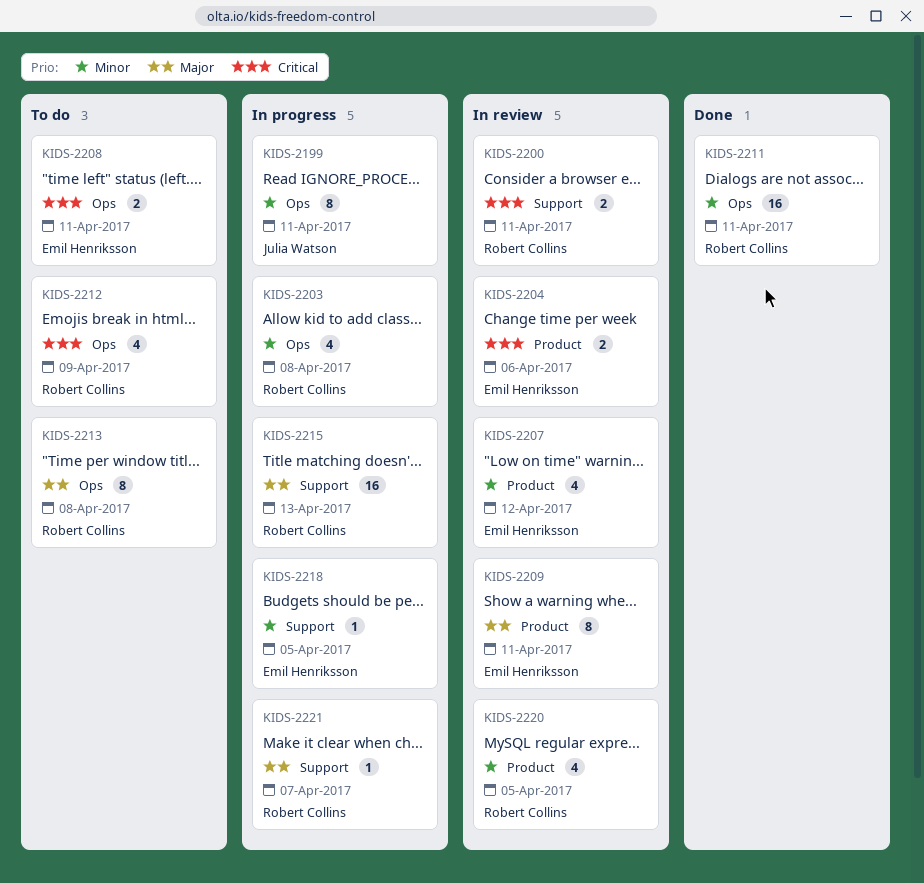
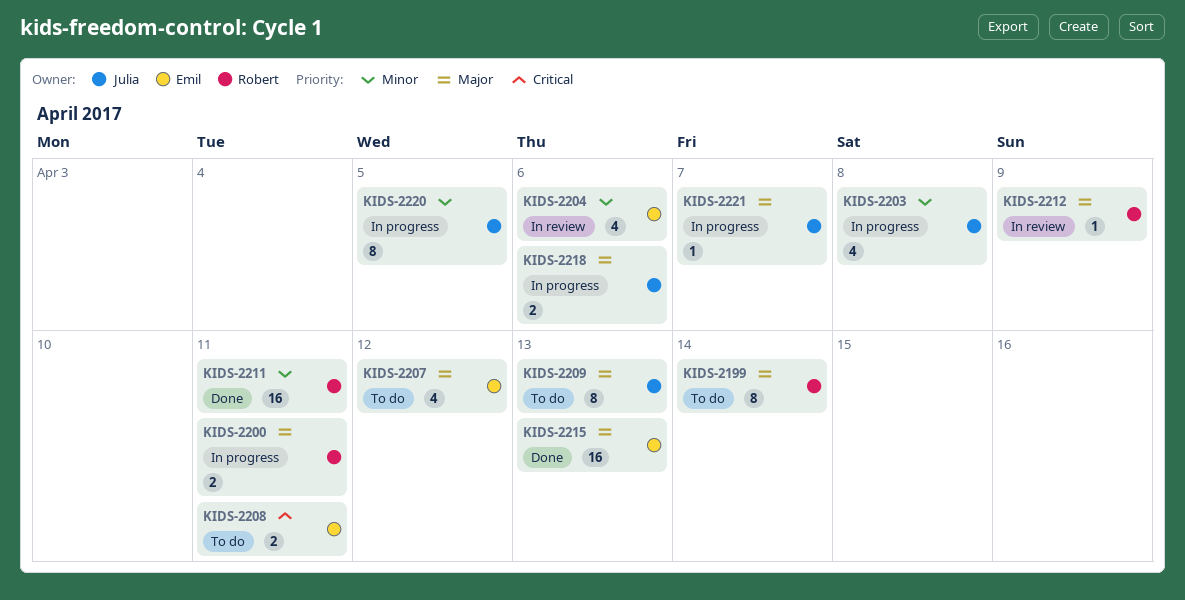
KIDS-2199, status: In progress -> To do
KIDS-2199, owner: Julia Watson -> Robert Collins
KIDS-2199, priority: Minor -> Major
KIDS-2199, due: Apr 11 -> Apr 14
KIDS-2200, status: In review -> In progress
KIDS-2200, priority: Critical -> Major
KIDS-2203, owner: Robert Collins -> Julia Watson
KIDS-2204, priority: Critical -> Minor
KIDS-2204, estimate: 2 -> 4
KIDS-2207, status: In review -> To do
KIDS-2207, priority: Minor -> Major
KIDS-2209, status: In review -> To do
KIDS-2209, owner: Emil Henriksson -> Julia Watson
KIDS-2209, due: Apr 11 -> Apr 13
KIDS-2212, status: To do -> In review
KIDS-2212, priority: Critical -> Major
KIDS-2212, estimate: 4 -> 1
KIDS-2213: present -> none
KIDS-2215, status: In progress -> Done
KIDS-2215, owner: Robert Collins -> Emil Henriksson
KIDS-2218, owner: Emil Henriksson -> Julia Watson
KIDS-2218, priority: Minor -> Major
KIDS-2218, estimate: 1 -> 2
KIDS-2218, due: Apr 5 -> Apr 6
KIDS-2220, status: In review -> In progress
KIDS-2220, owner: Robert Collins -> Julia Watson
KIDS-2220, estimate: 4 -> 8
KIDS-2221, owner: Robert Collins -> Julia Watson

